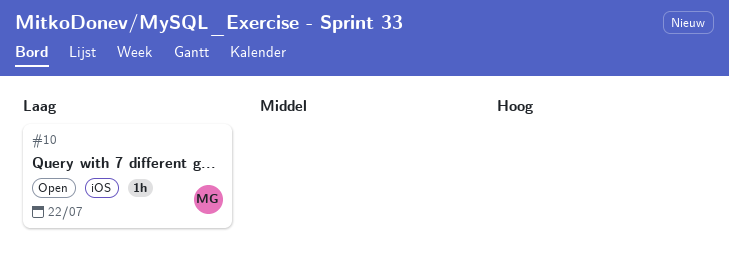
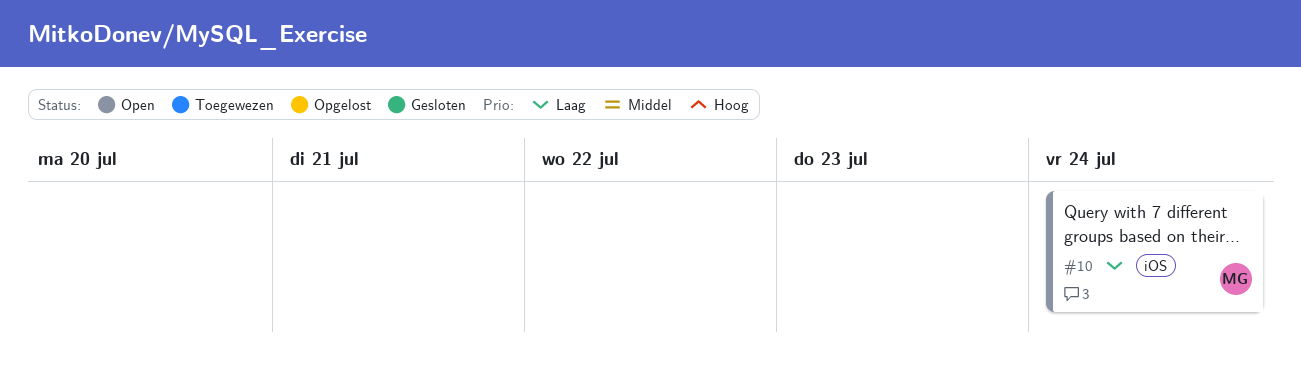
#10, due: Jul 22 -> Jul 24

